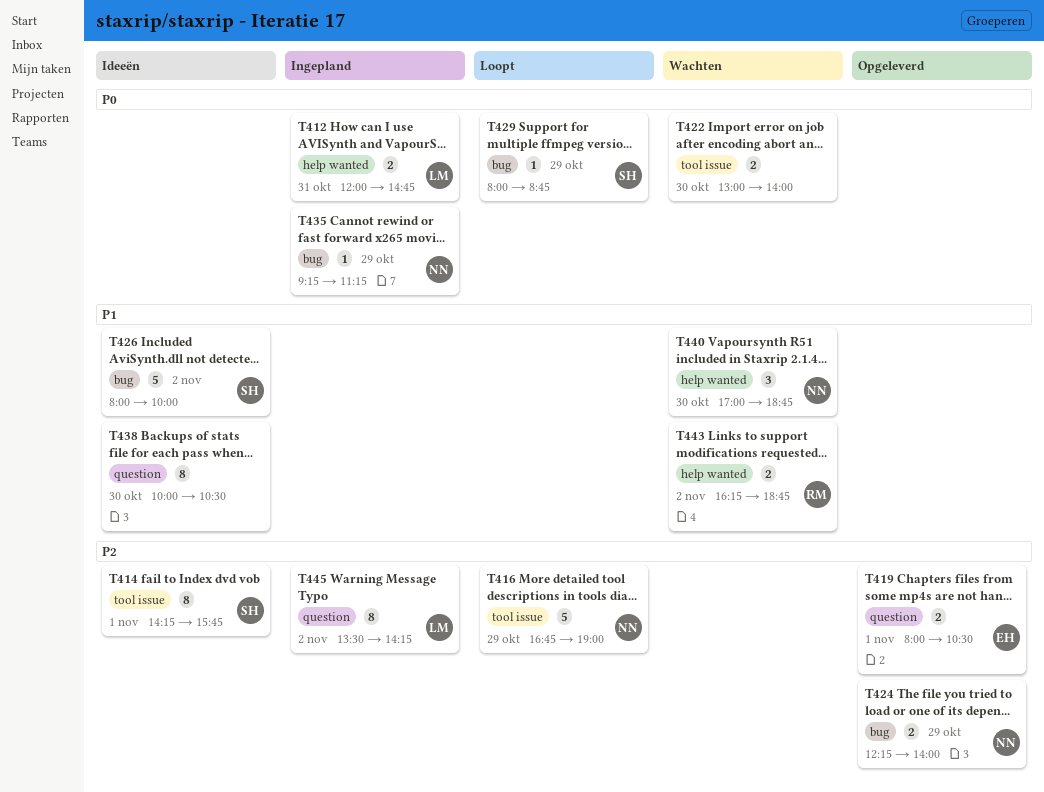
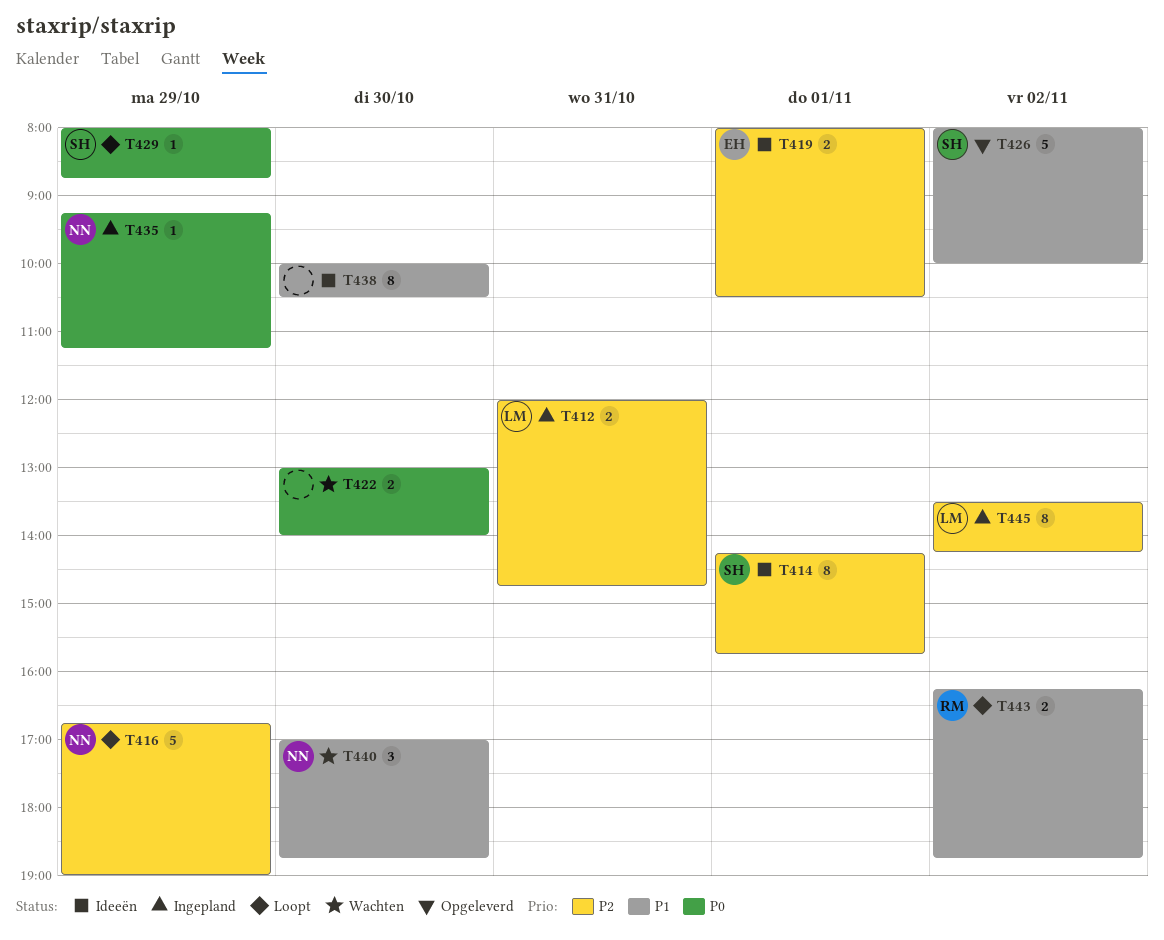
T412, priority: P0 -> P2
T419, status: Opgeleverd -> Ideeën
T424: present -> none
T426, status: Ideeën -> Opgeleverd
T443, status: Wachten -> Loopt

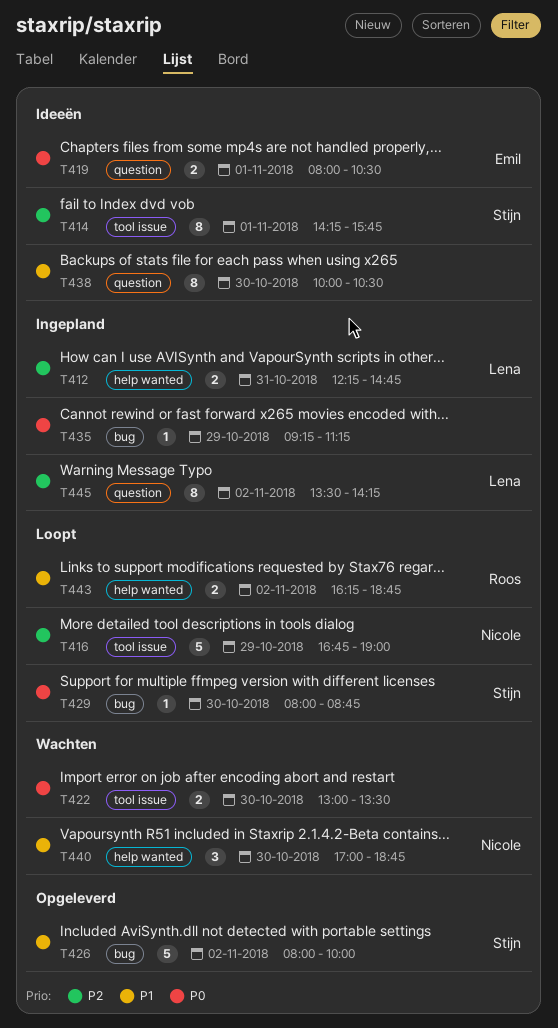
T412, begins: 12:00 -> 12:15
T419, priority: P2 -> P0
T422, ends: 14:00 -> 13:30
T429, day: Oct 29 -> Oct 30
T435, owner: Nicole -> none

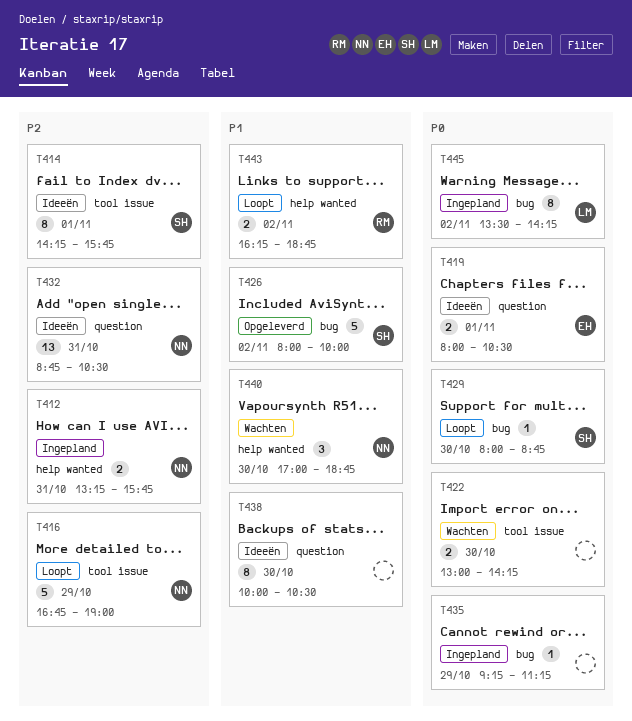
T412, owner: Lena -> Nicole
T412, begins: 12:15 -> 13:15
T412, ends: 14:45 -> 15:45
T422, ends: 13:30 -> 14:15
T432: none -> present
T445, priority: P2 -> P0
T445, label: question -> bug

